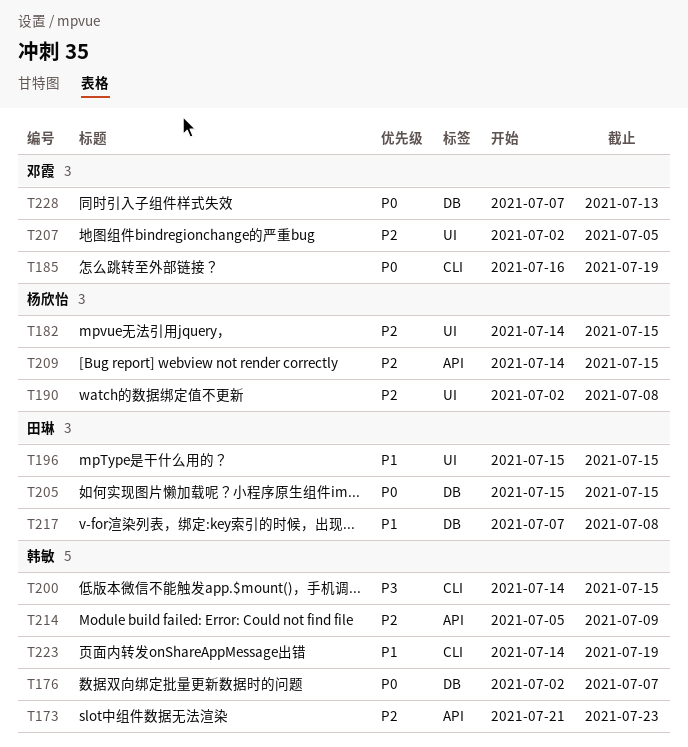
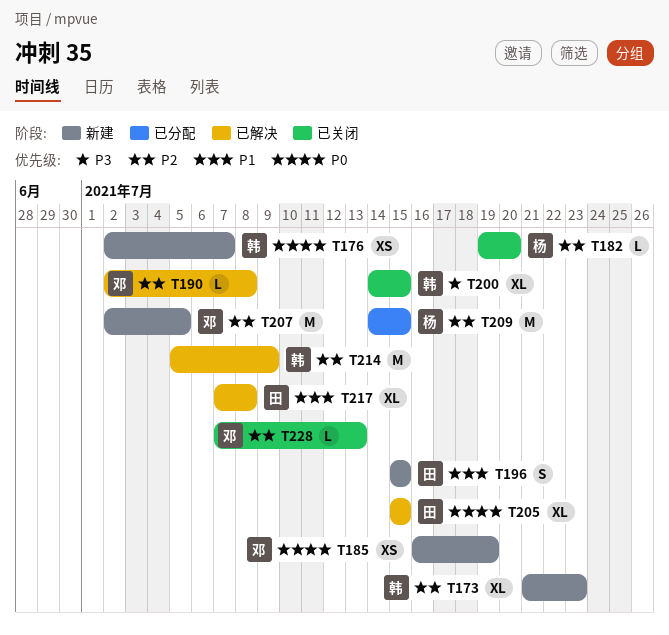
T182, start: Jul 14 -> Jul 19
T182, due: Jul 15 -> Jul 20
T190, owner: 杨欣怡 -> 邓霞
T223: present -> none
T228, priority: P0 -> P2

